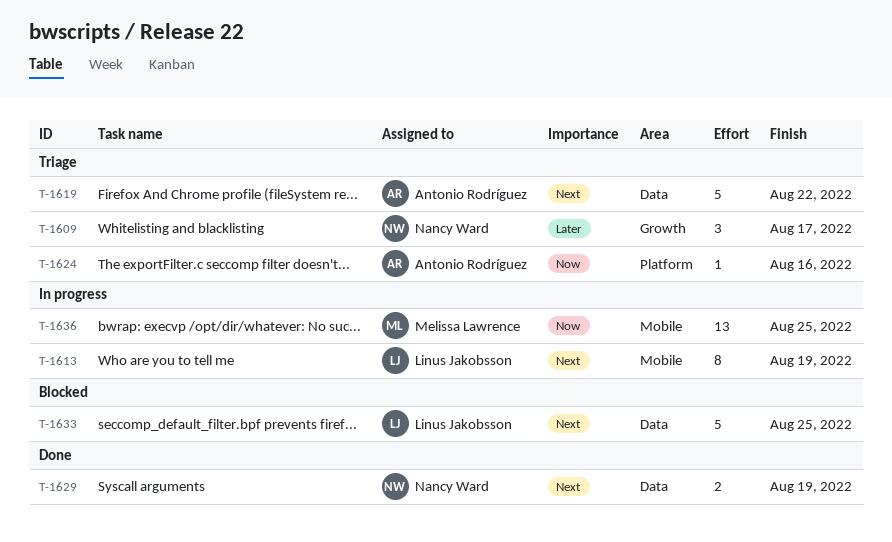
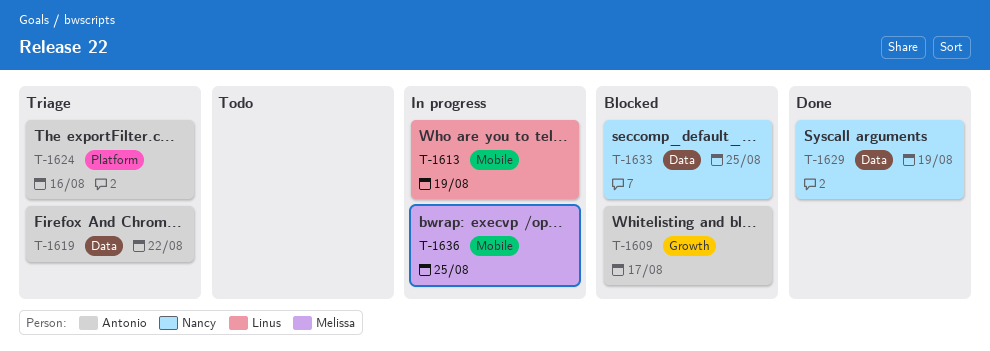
T-1609, status: Triage -> Blocked
T-1609, owner: Nancy Ward -> Antonio Rodríguez
T-1633, owner: Linus Jakobsson -> Nancy Ward

